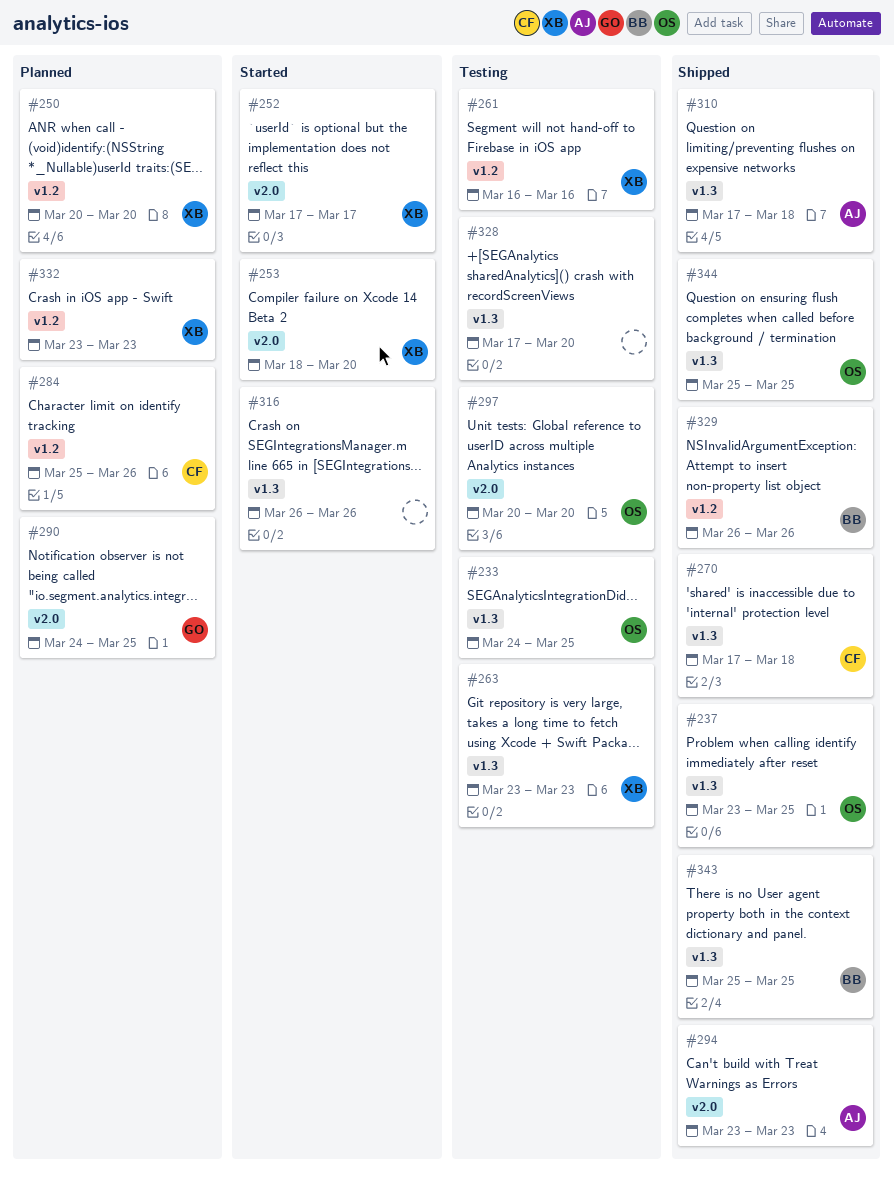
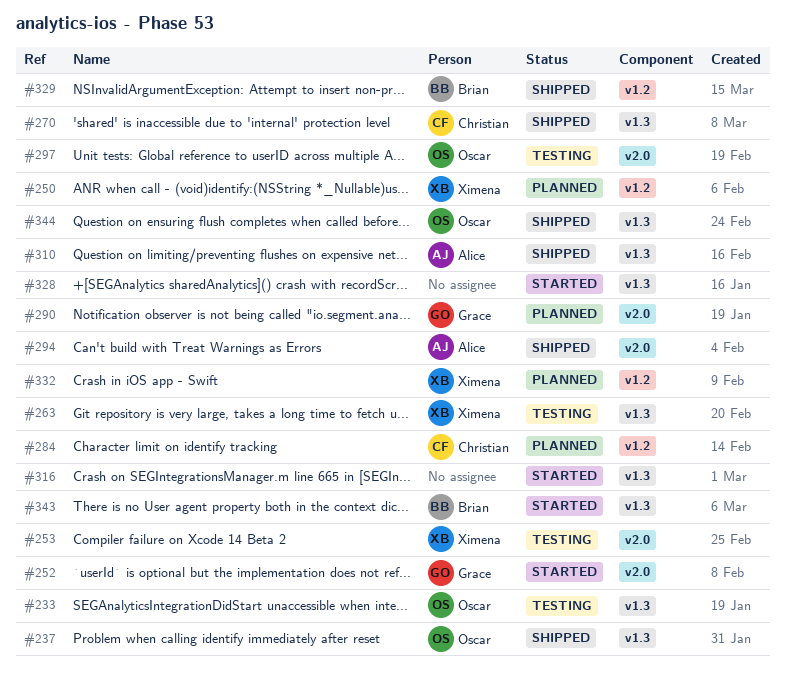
#252, owner: Ximena -> Grace
#253, status: Started -> Testing
#261: present -> none
#328, status: Testing -> Started
#343, status: Shipped -> Started

